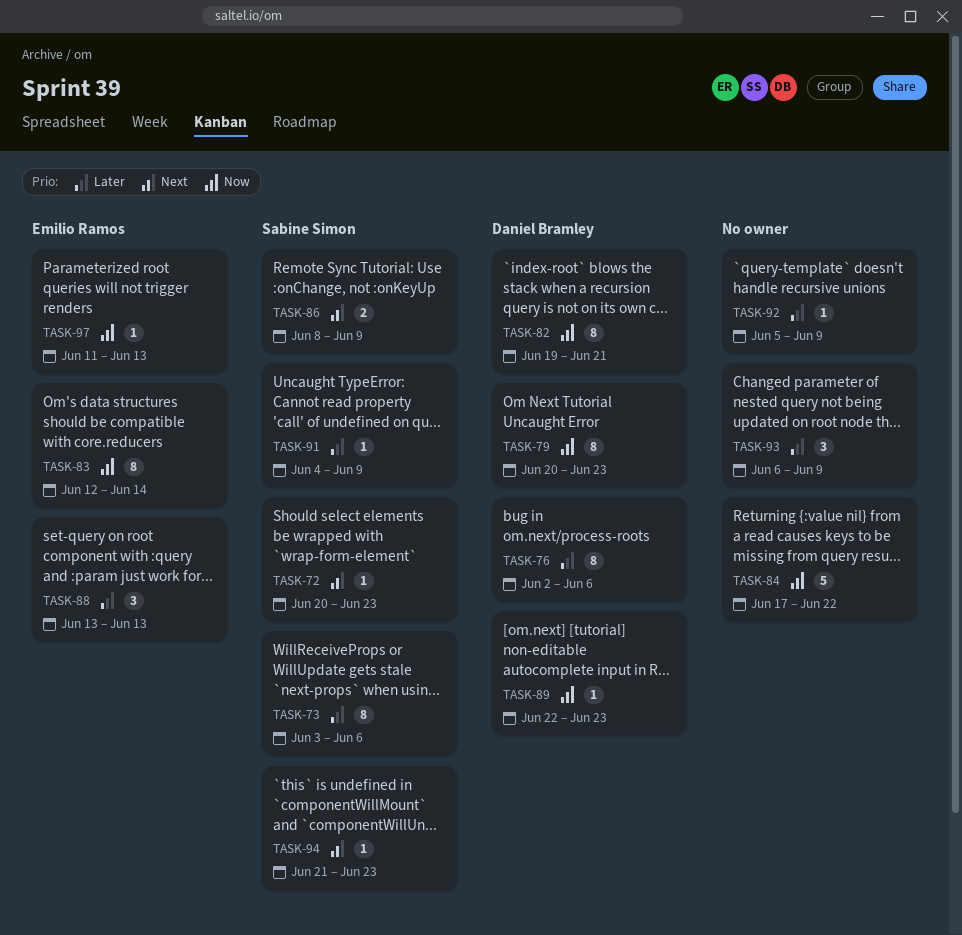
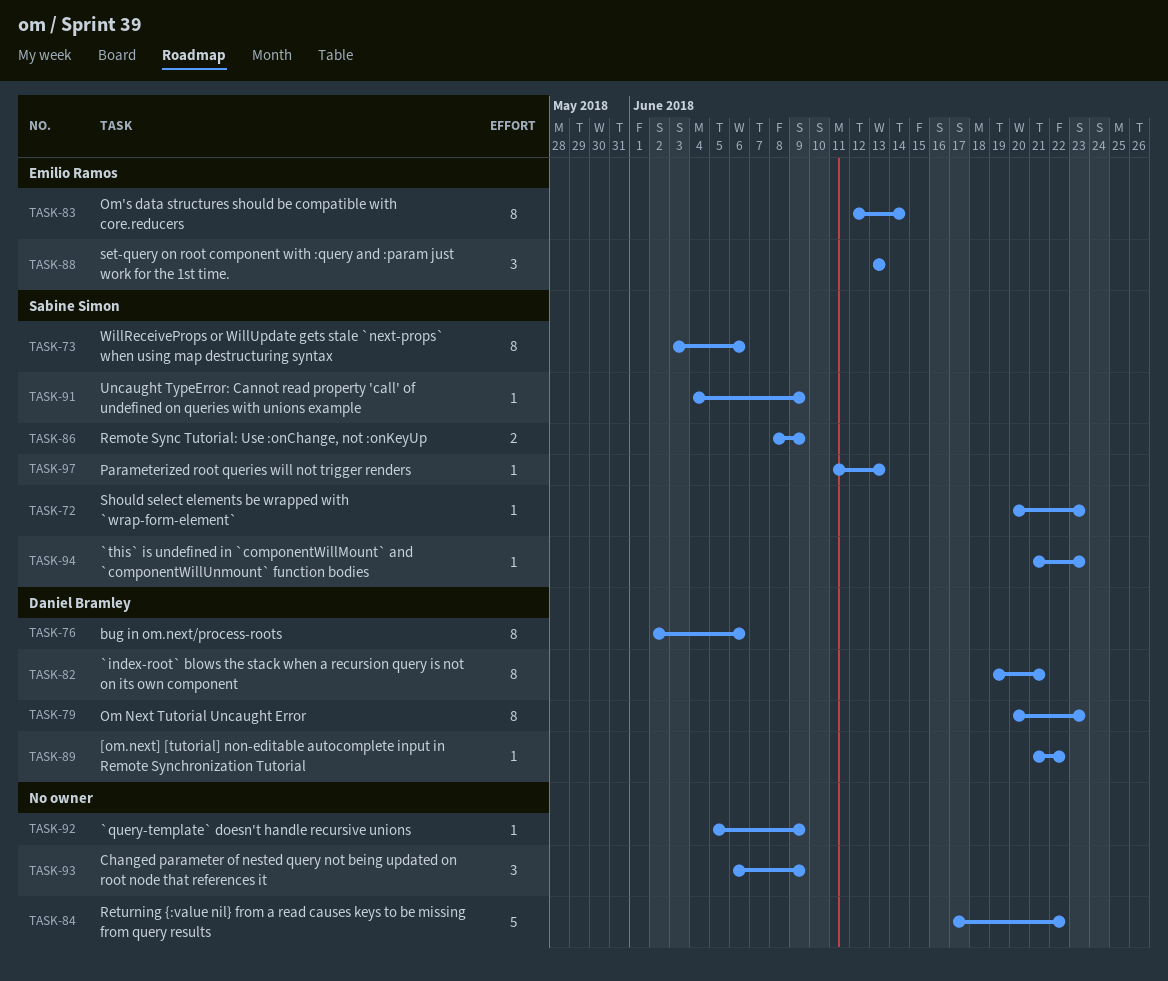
TASK-89, start: Jun 22 -> Jun 21
TASK-89, due: Jun 23 -> Jun 22
TASK-97, owner: Emilio Ramos -> Sabine Simon

